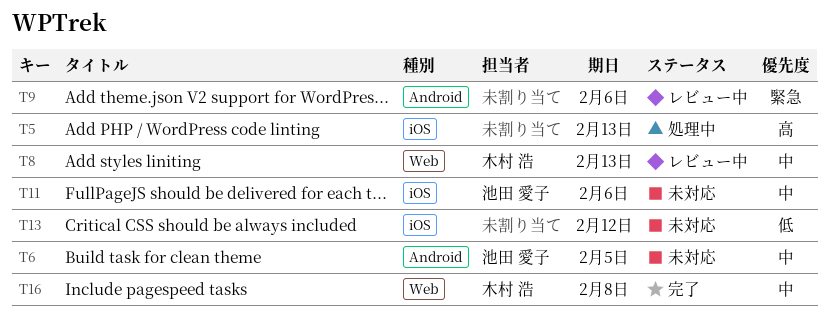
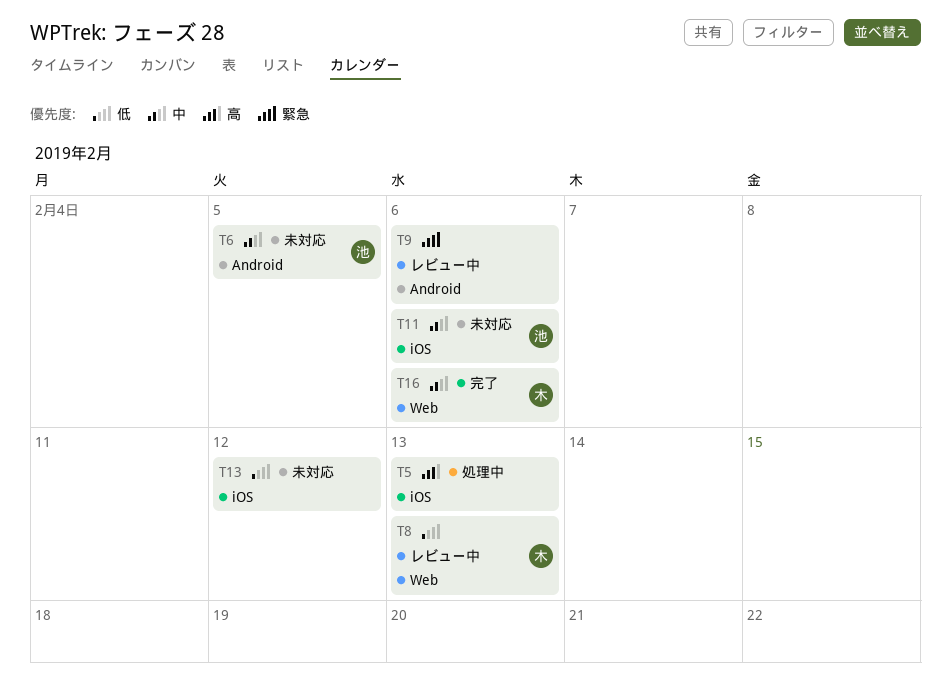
T8, priority: 中 -> 低
T16, due: Feb 8 -> Feb 6

